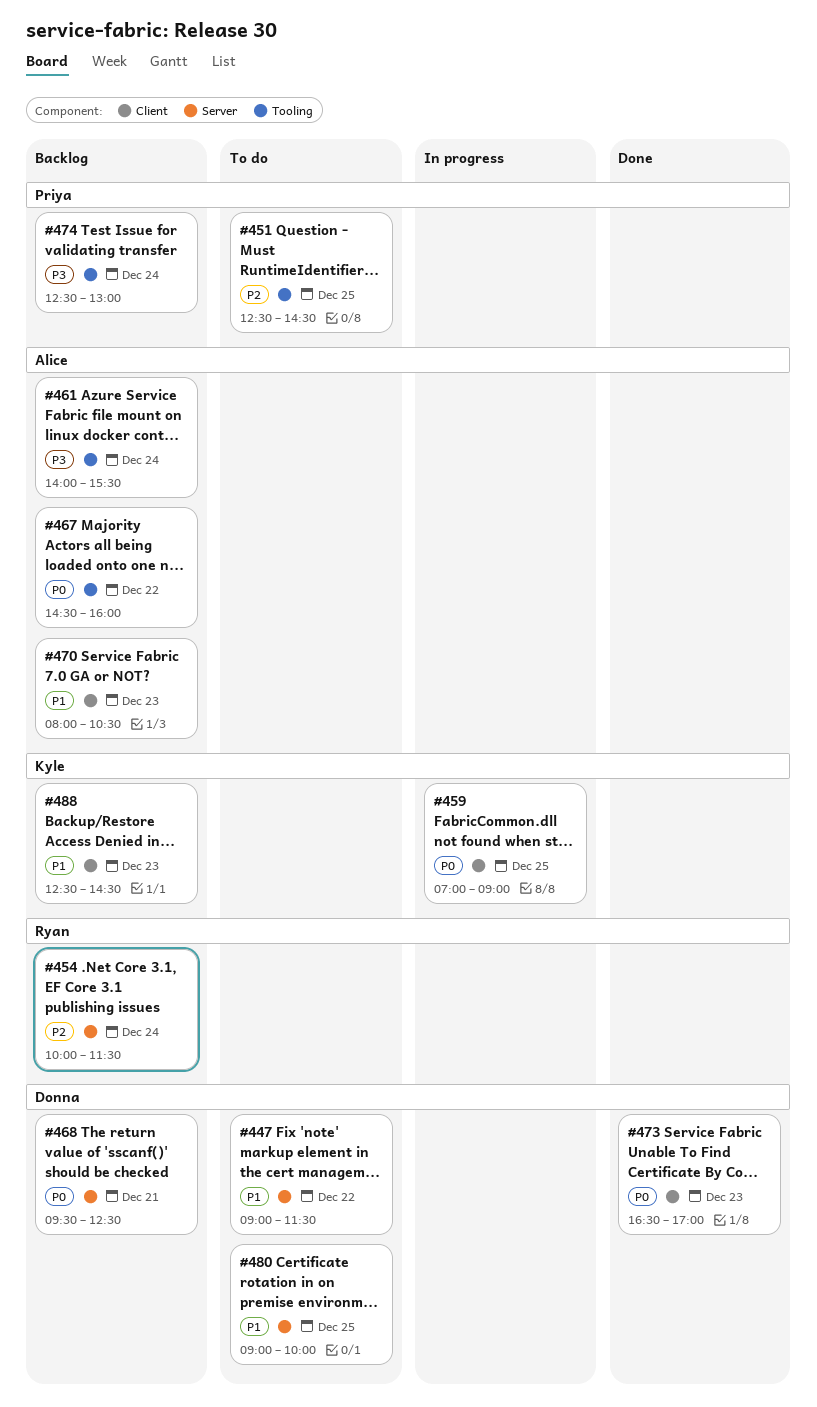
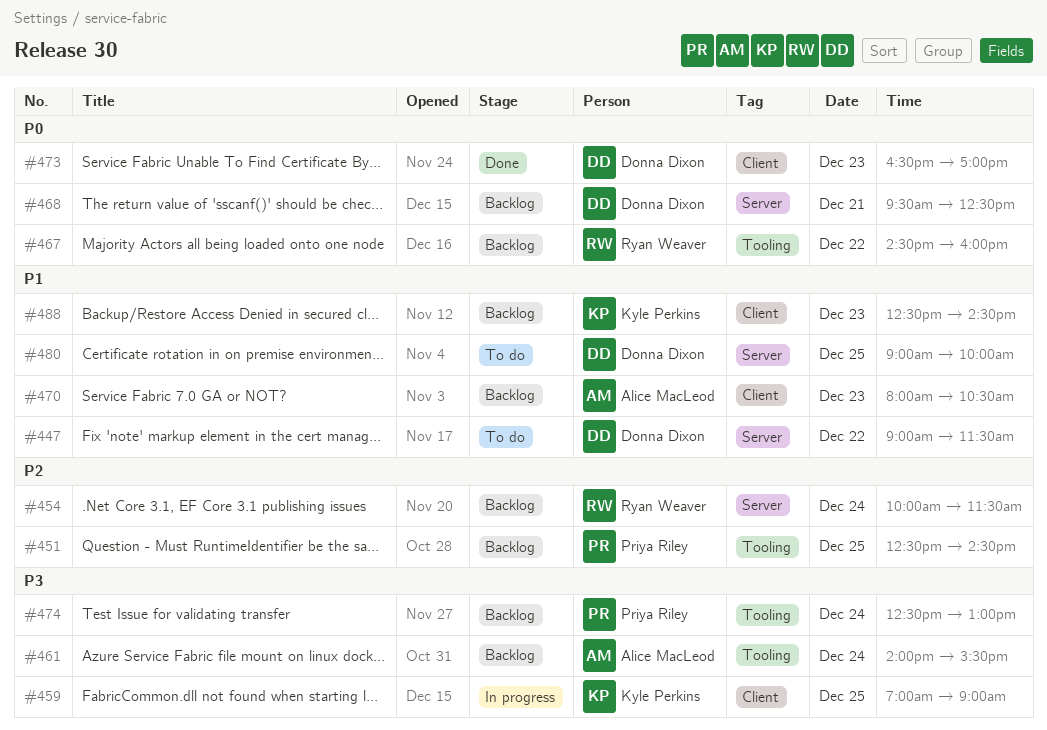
#451, status: To do -> Backlog
#459, priority: P0 -> P3
#467, owner: Alice MacLeod -> Ryan Weaver

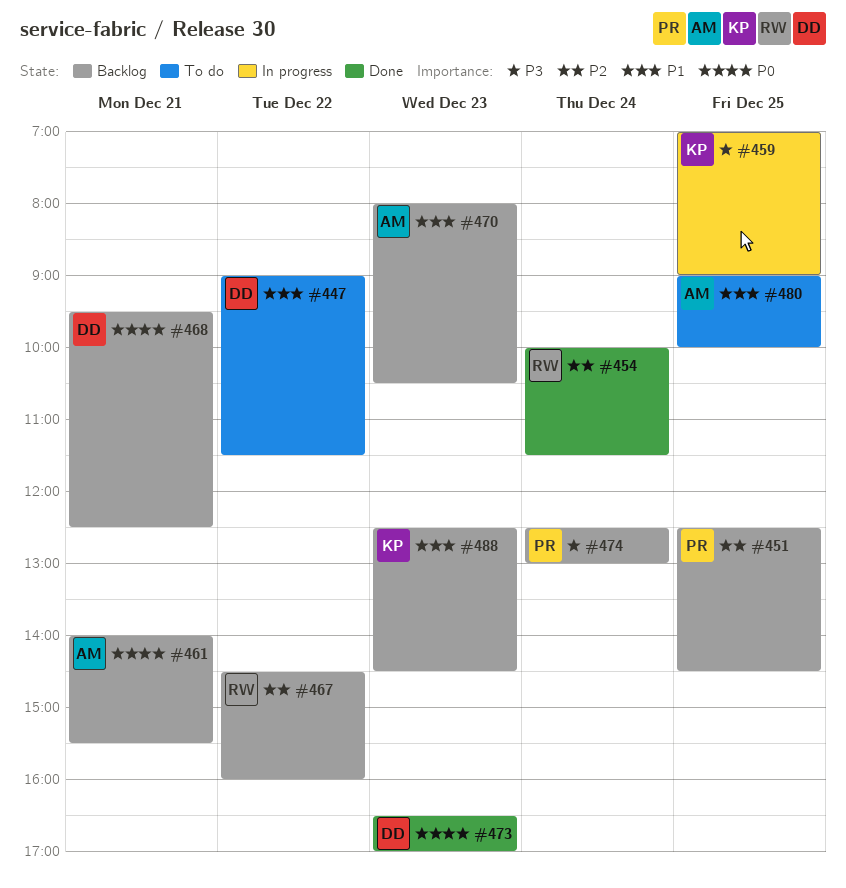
#454, status: Backlog -> Done
#461, priority: P3 -> P0
#461, day: Dec 24 -> Dec 21
#467, priority: P0 -> P2
#480, owner: Donna Dixon -> Alice MacLeod

